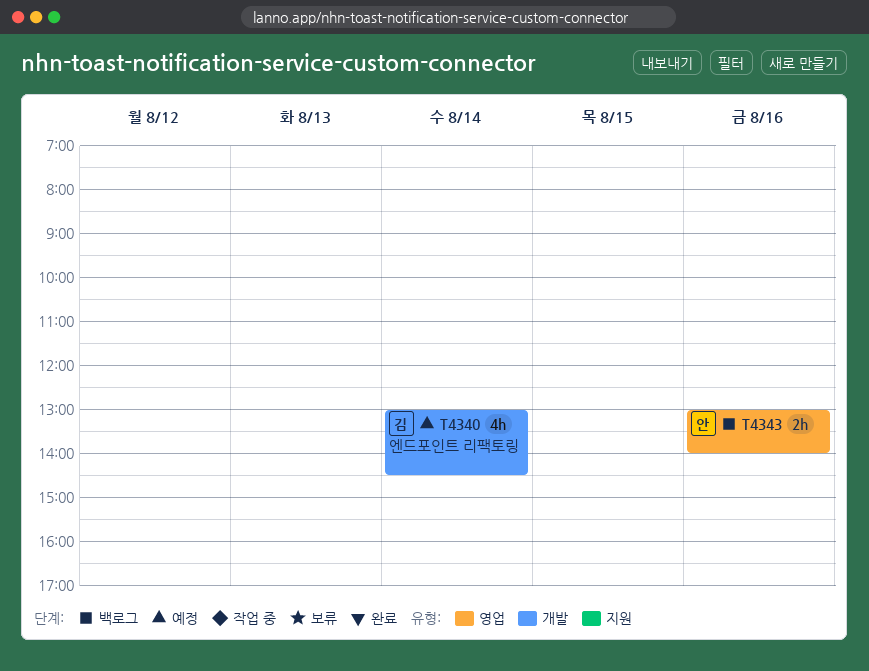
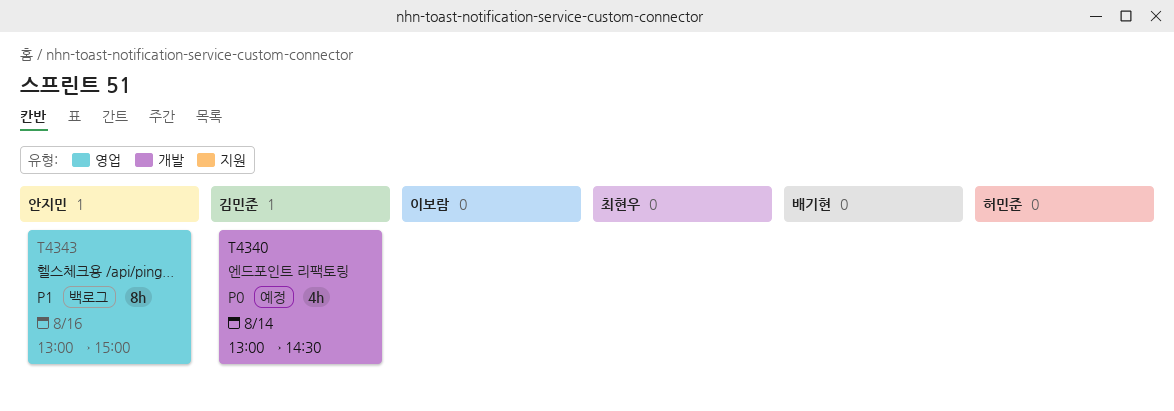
T4343, estimate: 2h -> 8h
T4343, ends: 14:00 -> 15:00

